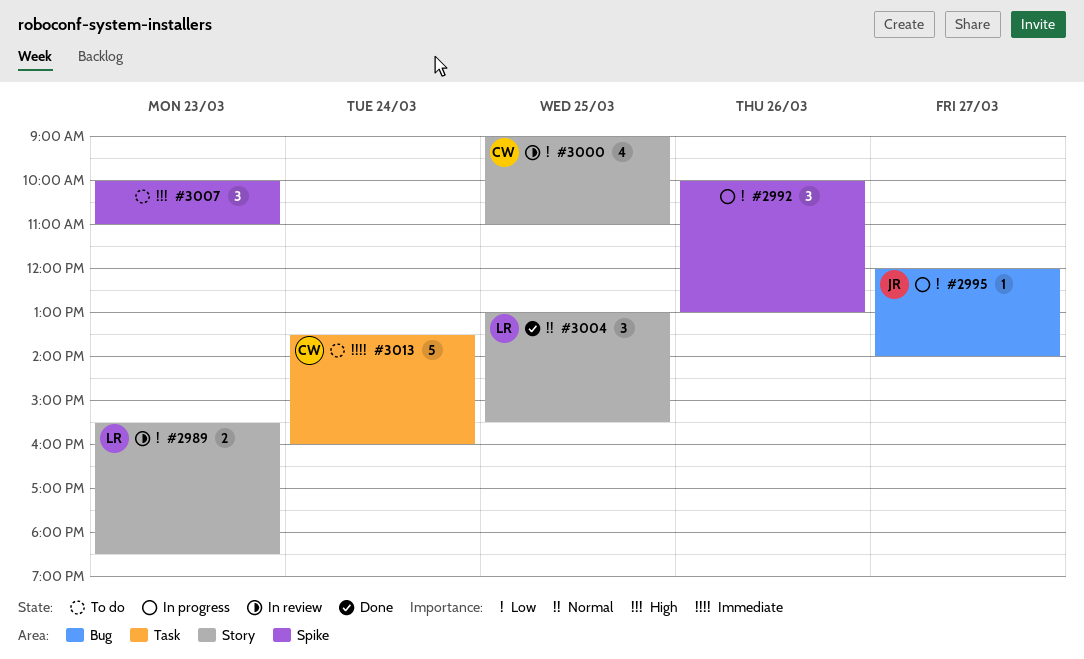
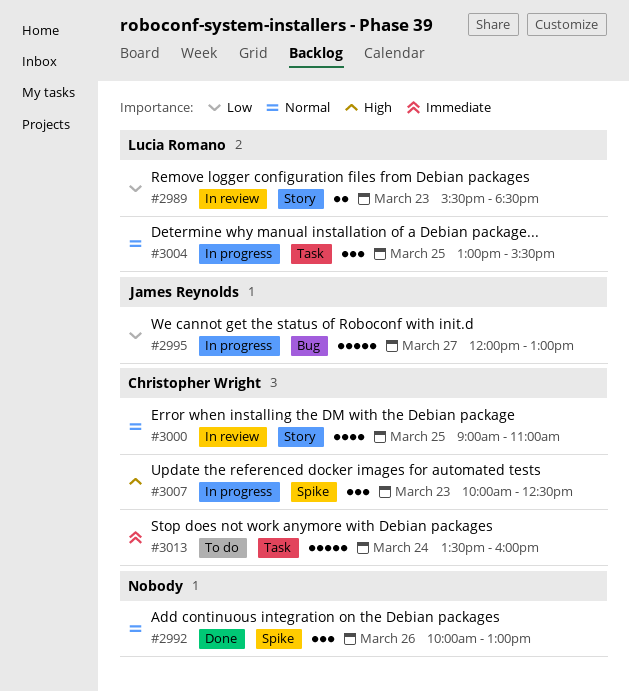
#2992, status: In progress -> Done
#2992, priority: Low -> Normal
#2995, estimate: 1 -> 5
#2995, ends: 14:00 -> 13:00
#3000, priority: Low -> Normal
#3004, status: Done -> In progress
#3004, label: Story -> Task
#3007, status: To do -> In progress
#3007, owner: none -> Christopher Wright
#3007, ends: 11:00 -> 12:30

